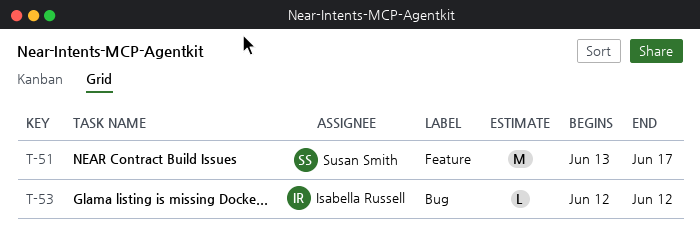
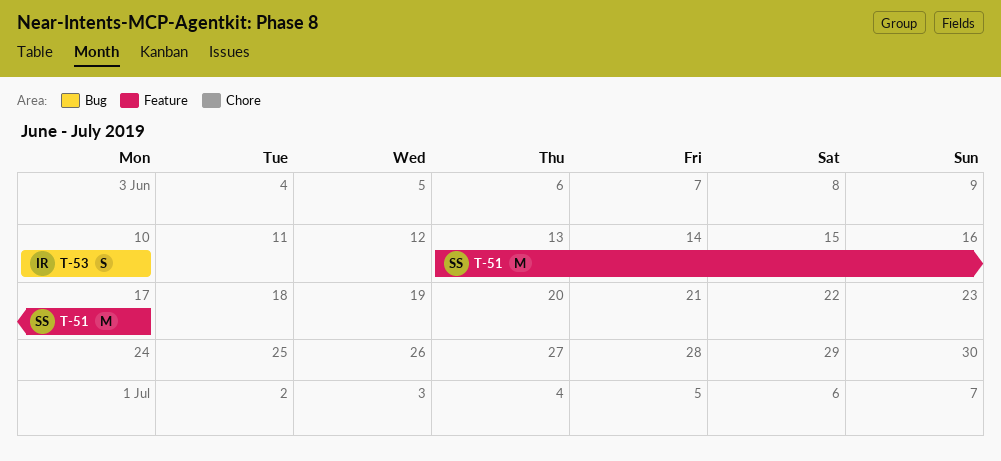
T-53, estimate: L -> S
T-53, start: Jun 12 -> Jun 10
T-53, due: Jun 12 -> Jun 10

